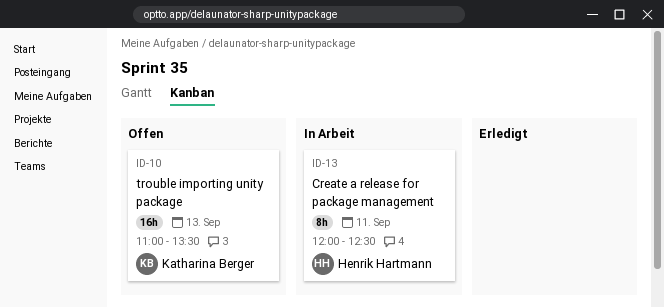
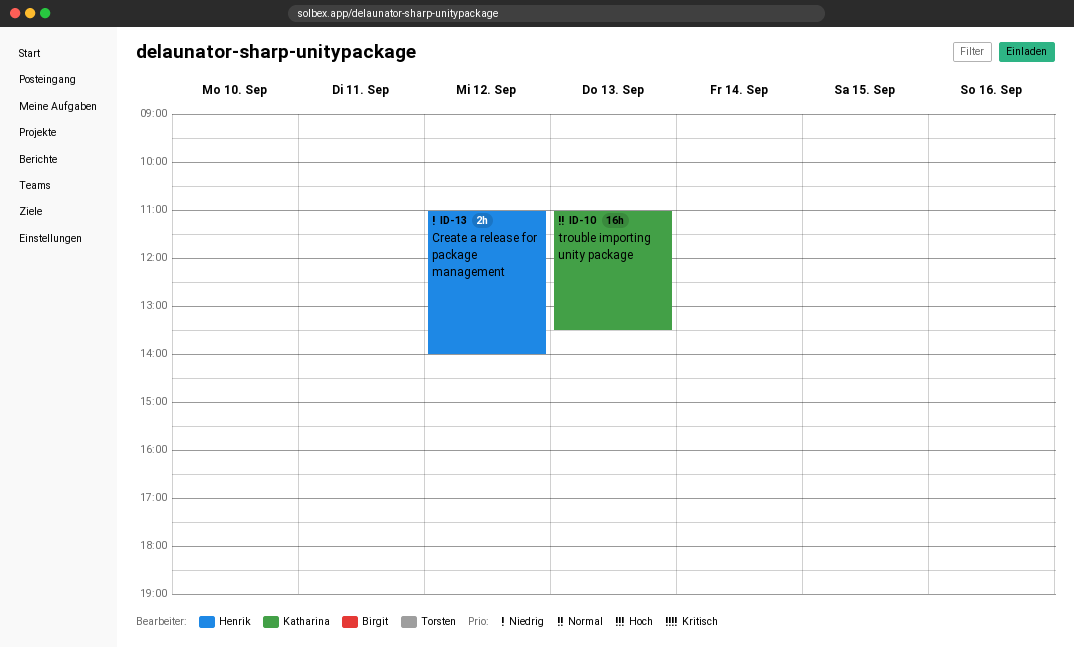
ID-13, estimate: 8h -> 2h
ID-13, day: Sep 11 -> Sep 12
ID-13, begins: 12:00 -> 11:00
ID-13, ends: 12:30 -> 14:00

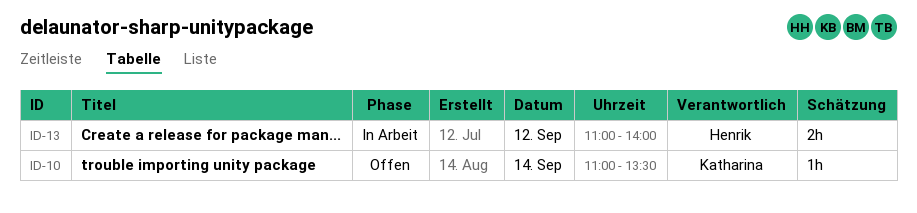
ID-10, estimate: 16h -> 1h
ID-10, day: Sep 13 -> Sep 14

